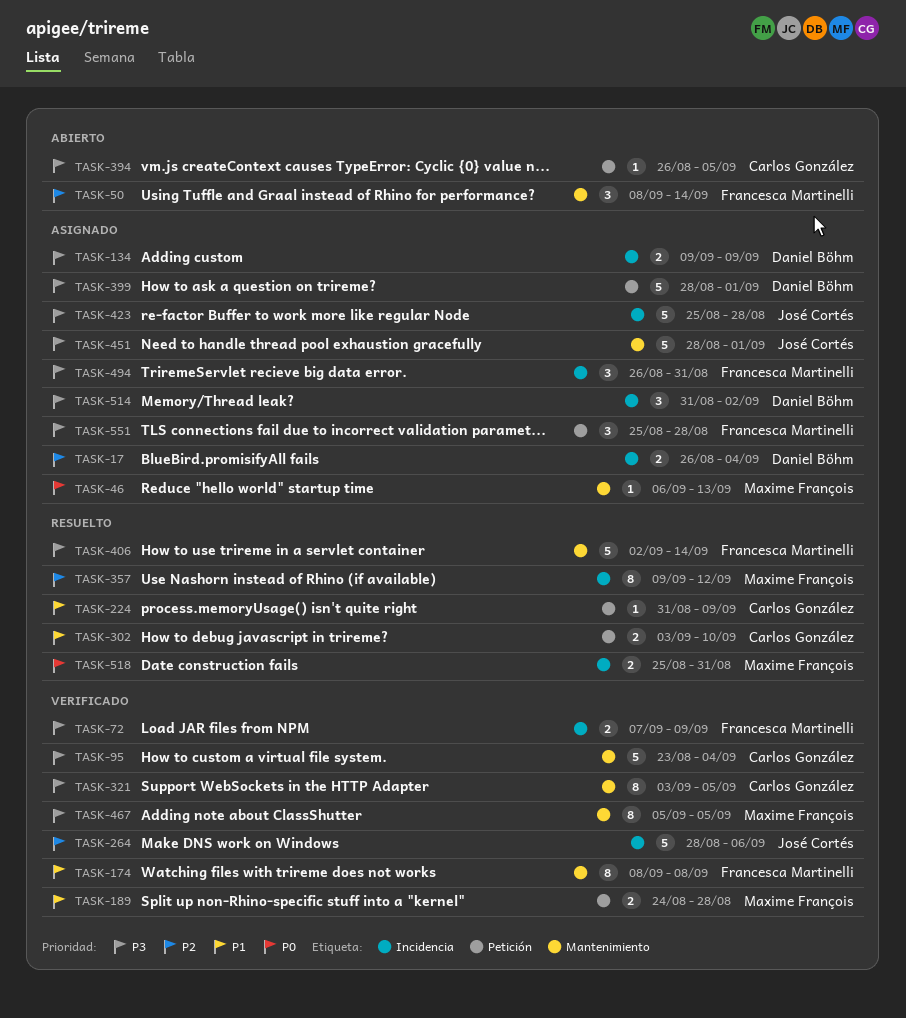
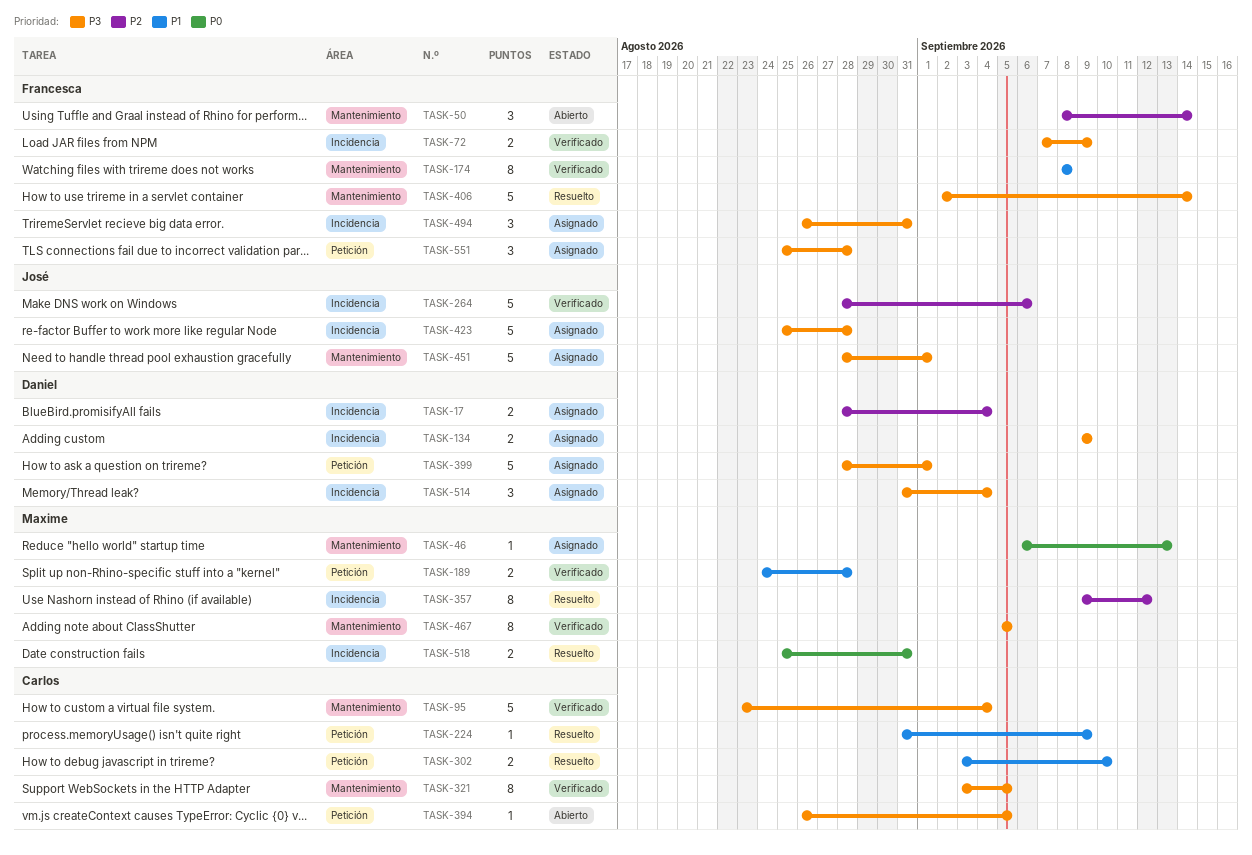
TASK-17, start: Aug 26 -> Aug 28
TASK-514, due: Sep 2 -> Sep 4

